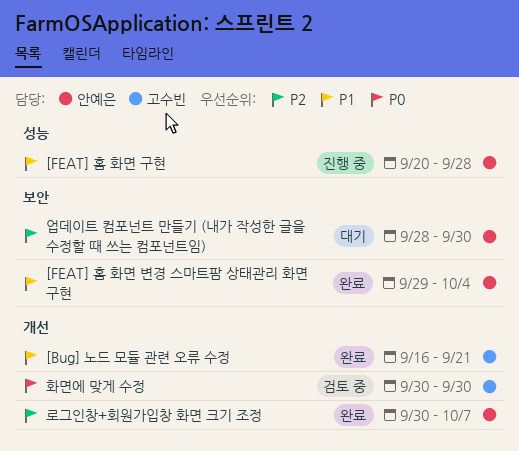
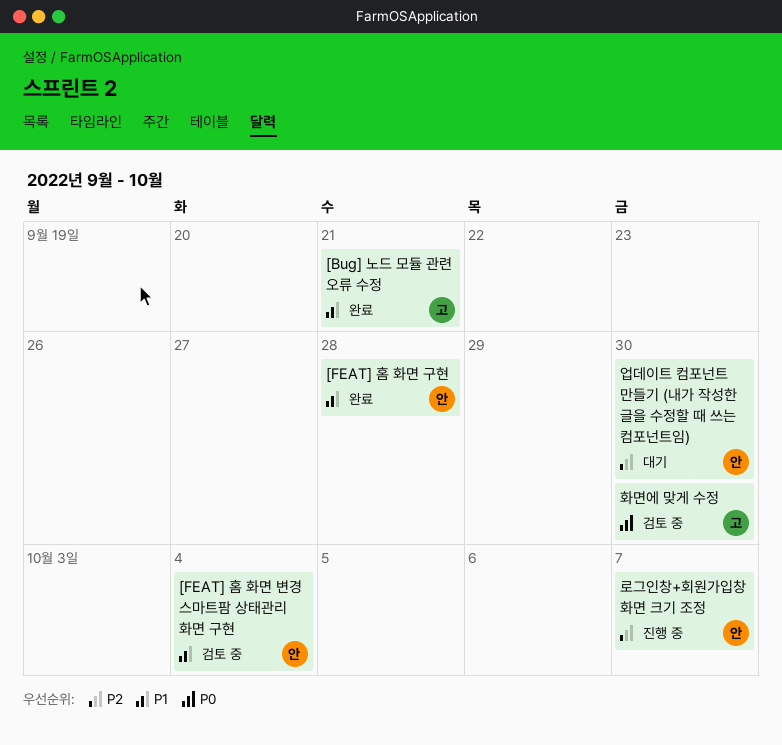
[FEAT] 홈 화면 구현, status: 진행 중 -> 완료
[FEAT] 홈 화면 변경 스마트팜 상태관리 화면 구현, status: 완료 -> 검토 중
로그인창+회원가입창 화면 크기 조정, status: 완료 -> 진행 중

